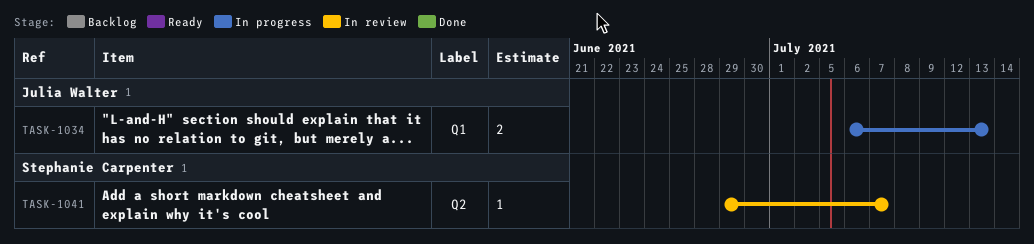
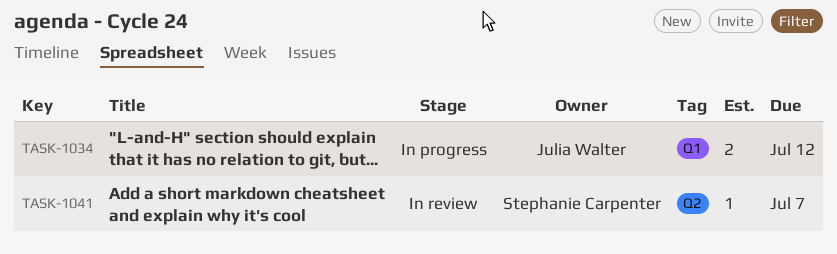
TASK-1034, due: Jul 13 -> Jul 12

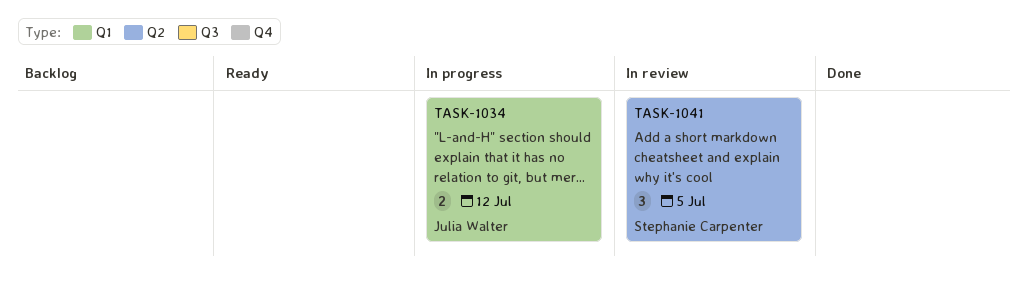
TASK-1041, estimate: 1 -> 3
TASK-1041, due: Jul 7 -> Jul 5

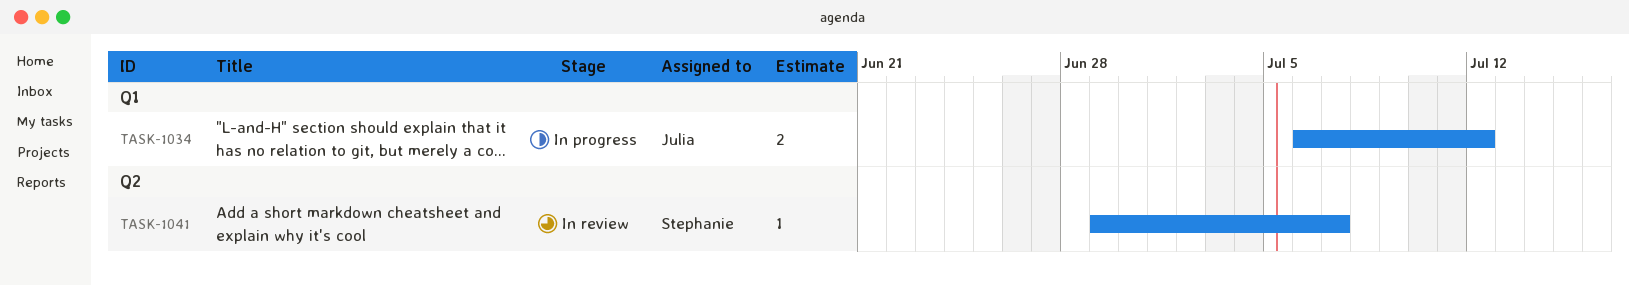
TASK-1041, estimate: 3 -> 1
TASK-1041, due: Jul 5 -> Jul 7

